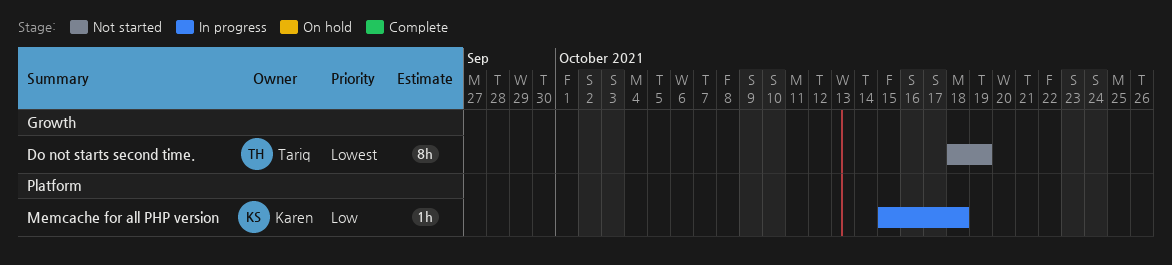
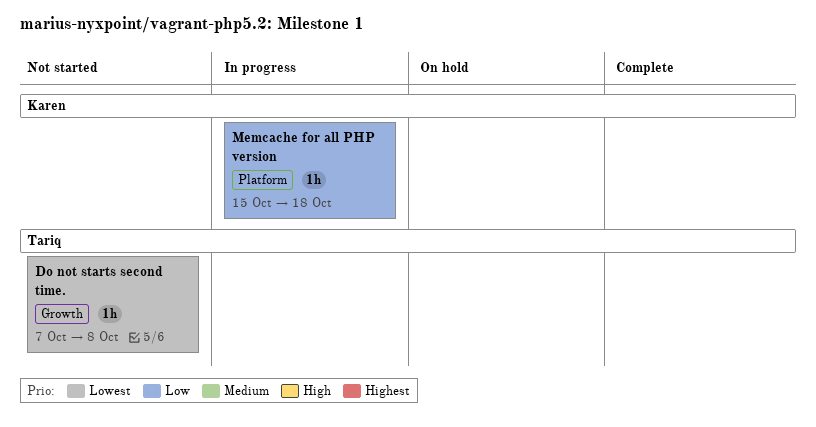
Do not starts second time., estimate: 8h -> 1h
Do not starts second time., start: Oct 18 -> Oct 7
Do not starts second time., due: Oct 19 -> Oct 8

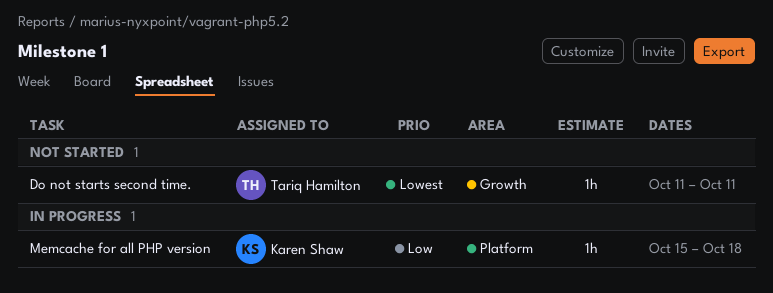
Do not starts second time., start: Oct 7 -> Oct 11
Do not starts second time., due: Oct 8 -> Oct 11

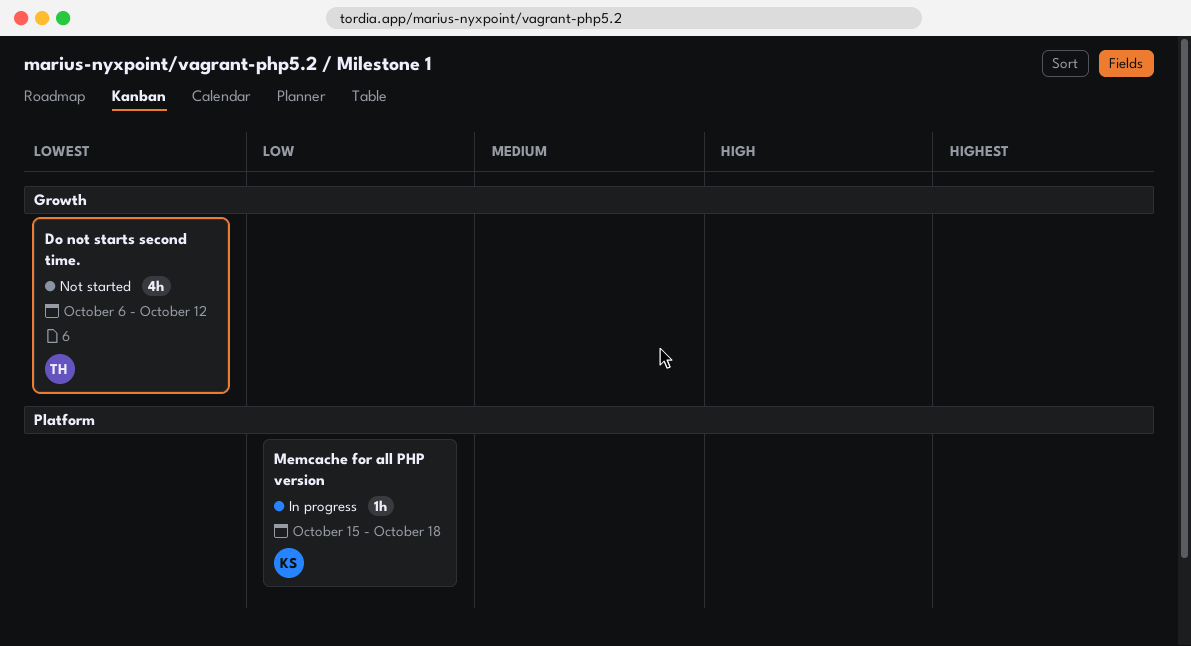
Do not starts second time., estimate: 1h -> 4h
Do not starts second time., start: Oct 11 -> Oct 6
Do not starts second time., due: Oct 11 -> Oct 12

